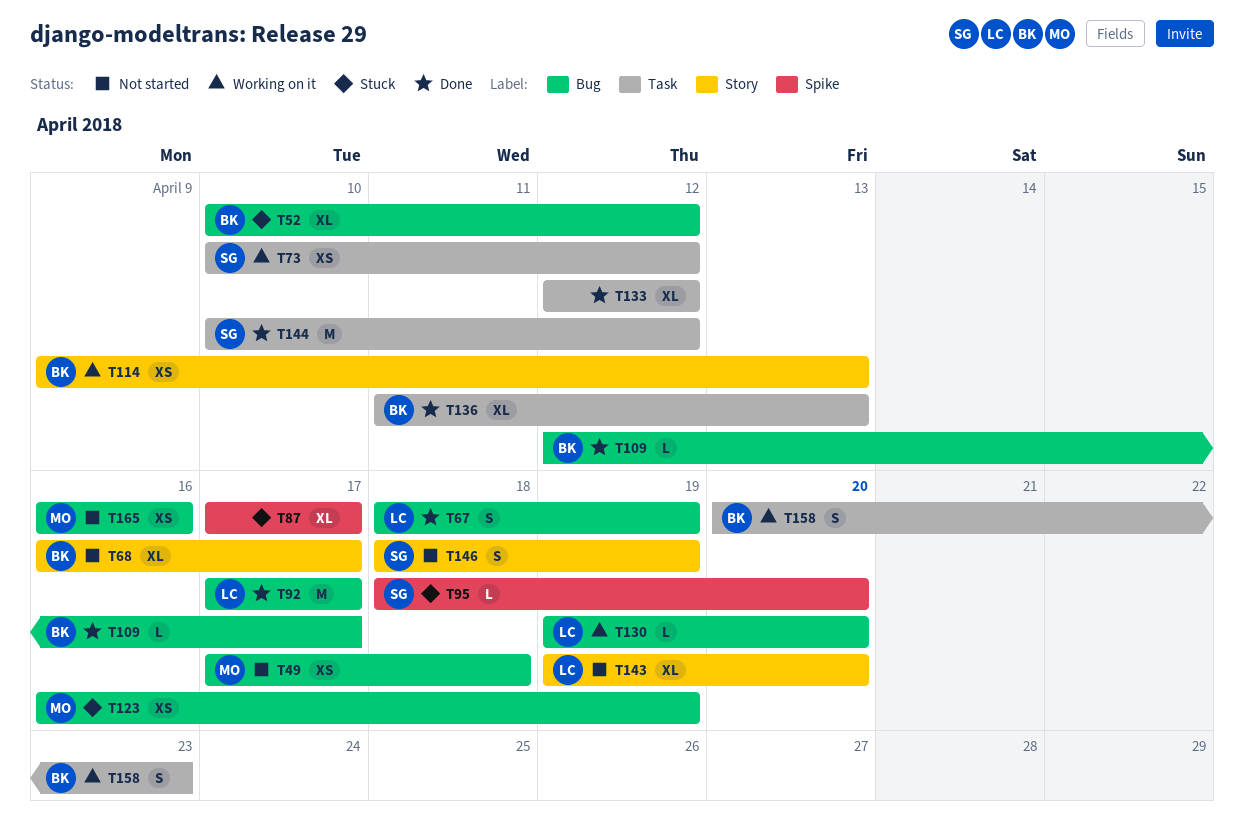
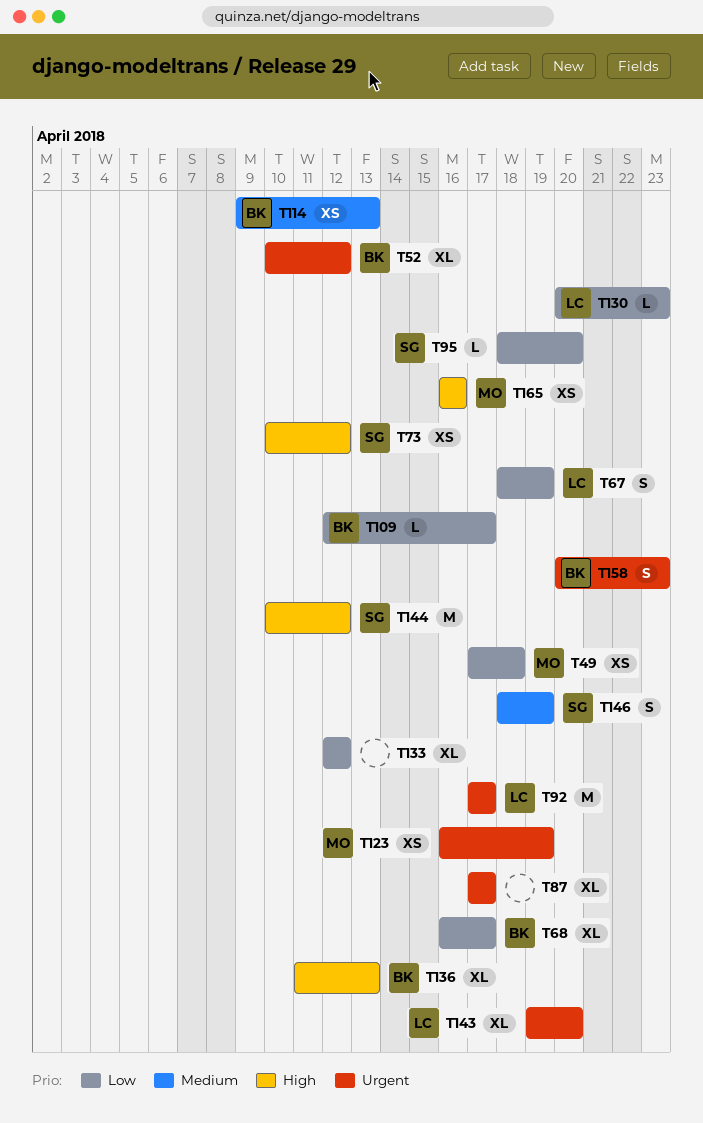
T130, start: Apr 19 -> Apr 20
T130, due: Apr 20 -> Apr 23

